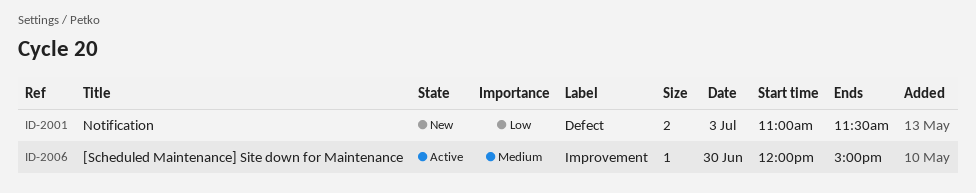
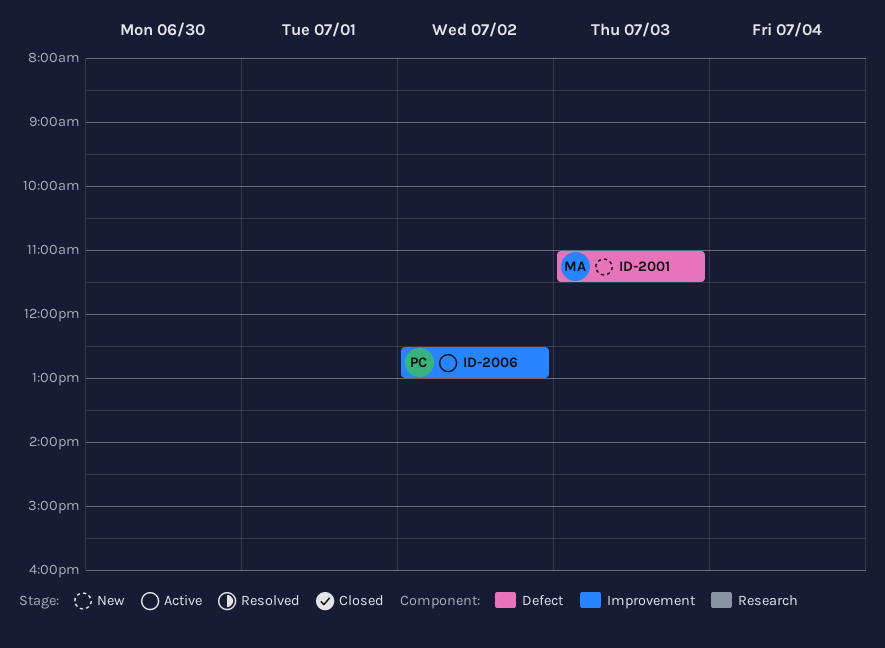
ID-2006, day: Jun 30 -> Jul 2
ID-2006, begins: 12:00 -> 12:30
ID-2006, ends: 15:00 -> 13:00

